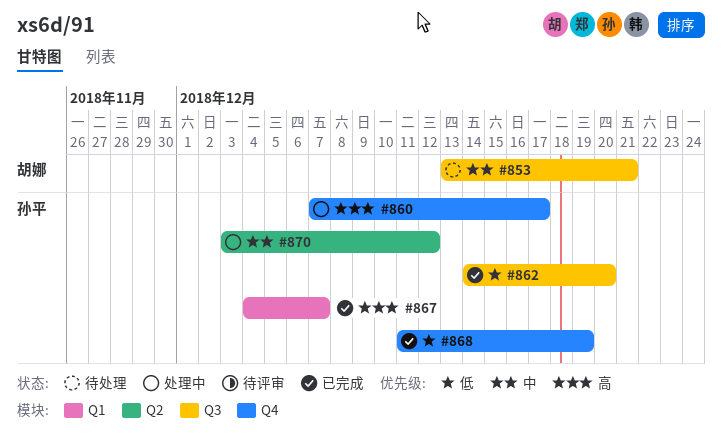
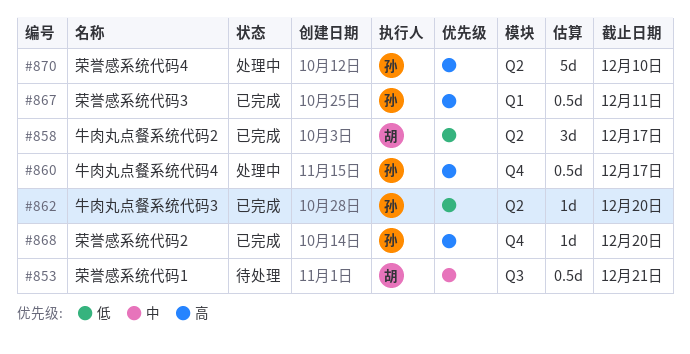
#858: none -> present
#862, label: Q3 -> Q2
#867, due: Dec 7 -> Dec 11
#868, priority: 低 -> 高
#868, due: Dec 19 -> Dec 20
#870, priority: 中 -> 高
#870, due: Dec 12 -> Dec 10

